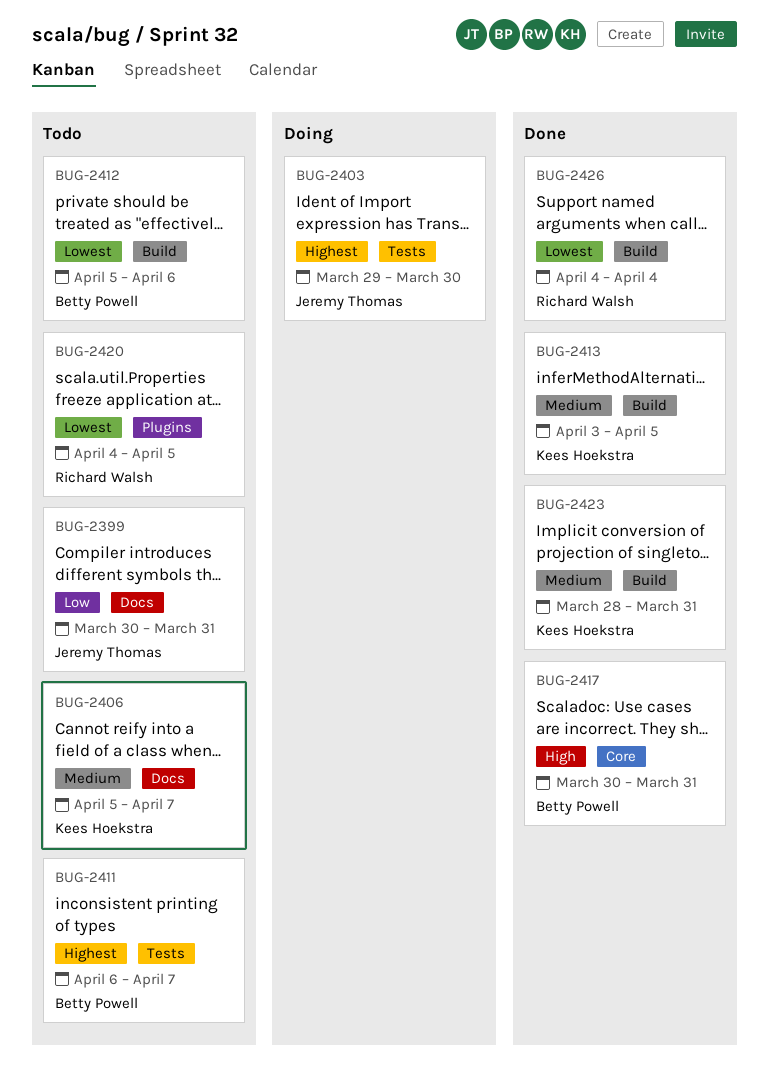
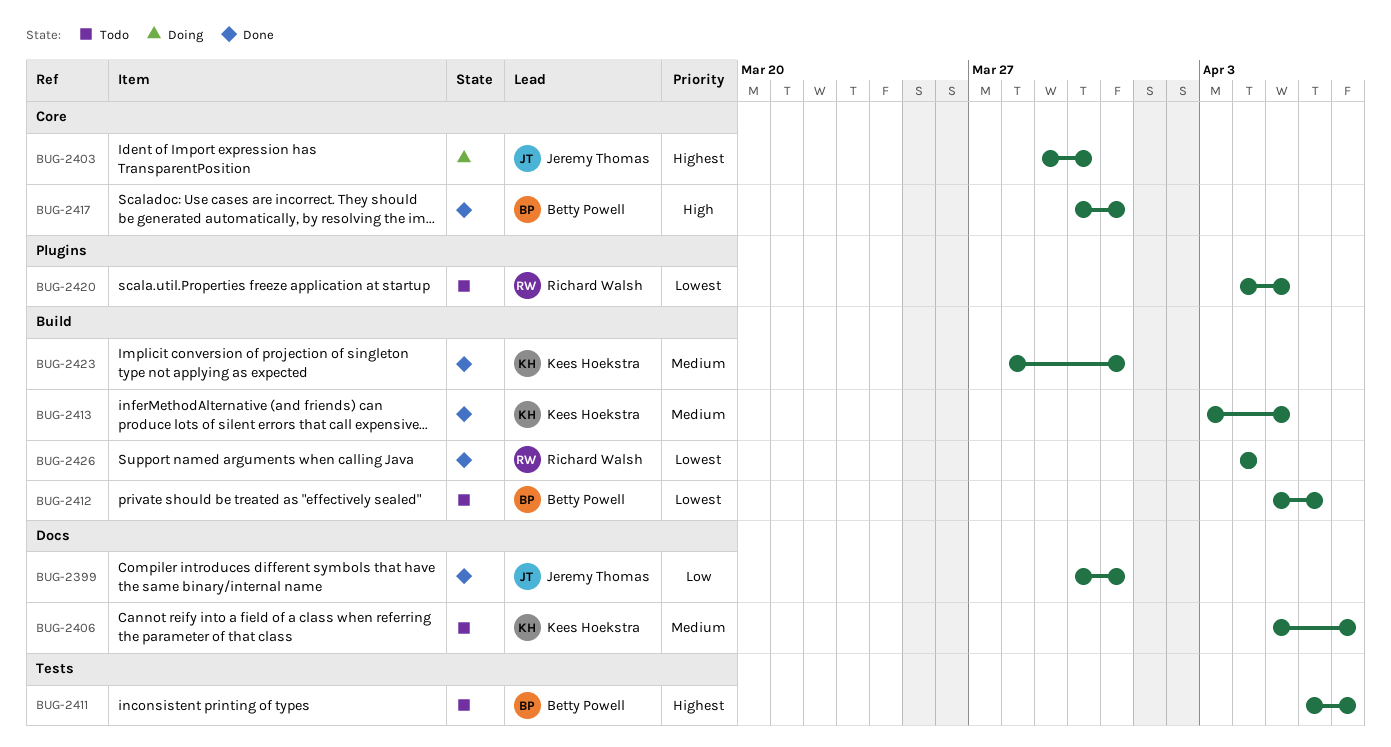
BUG-2399, status: Todo -> Done
BUG-2403, label: Tests -> Core

